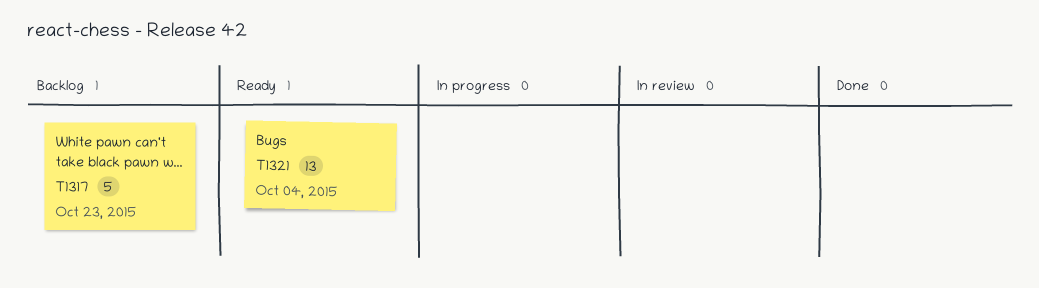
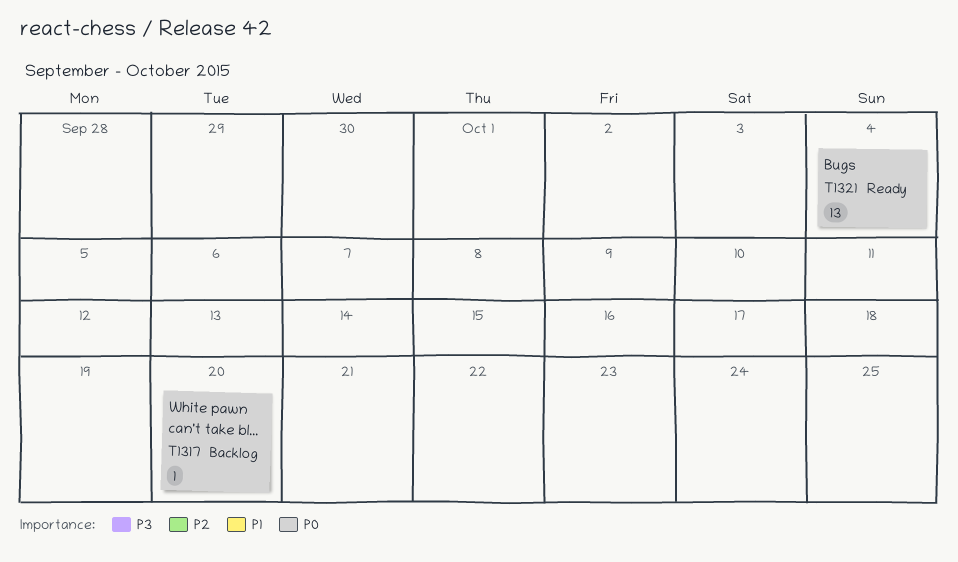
T1317, estimate: 5 -> 1
T1317, due: Oct 23 -> Oct 20

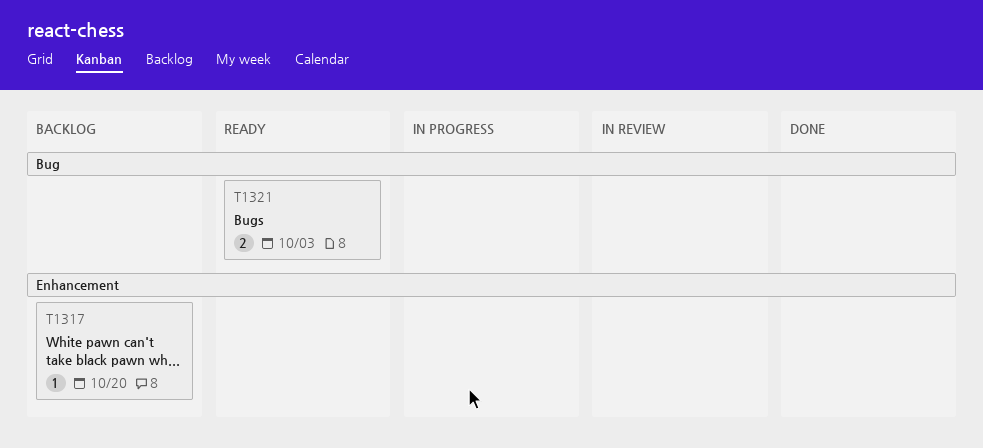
T1321, estimate: 13 -> 2
T1321, due: Oct 4 -> Oct 3

